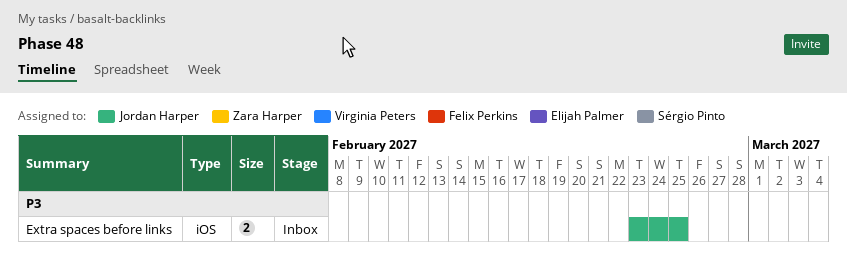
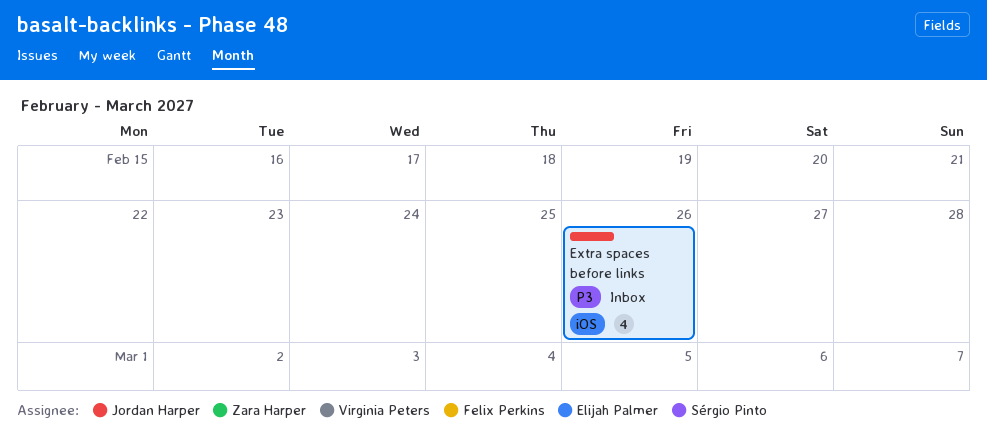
Extra spaces before links, estimate: 2 -> 4
Extra spaces before links, due: Feb 25 -> Feb 26

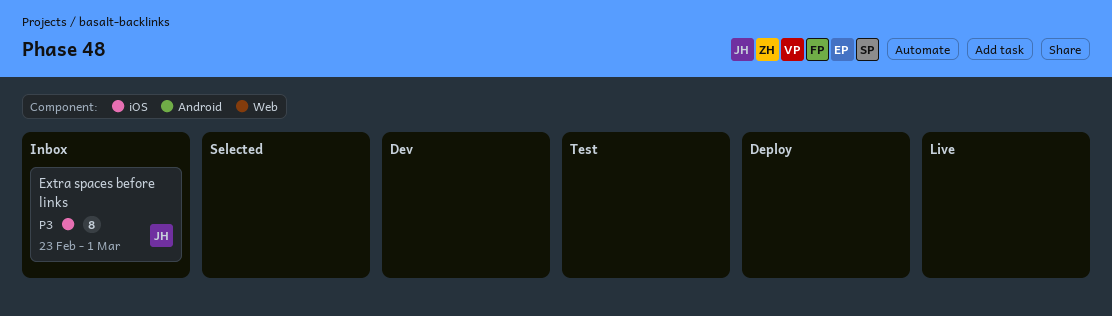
Extra spaces before links, estimate: 4 -> 8
Extra spaces before links, due: Feb 26 -> Mar 1

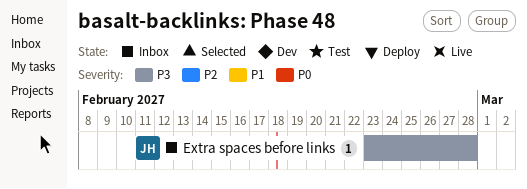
Extra spaces before links, estimate: 8 -> 1
Extra spaces before links, due: Mar 1 -> Feb 28

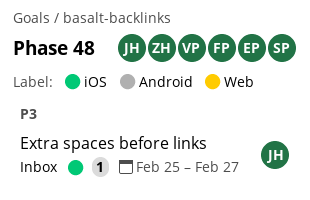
Extra spaces before links, start: Feb 23 -> Feb 25
Extra spaces before links, due: Feb 28 -> Feb 27

